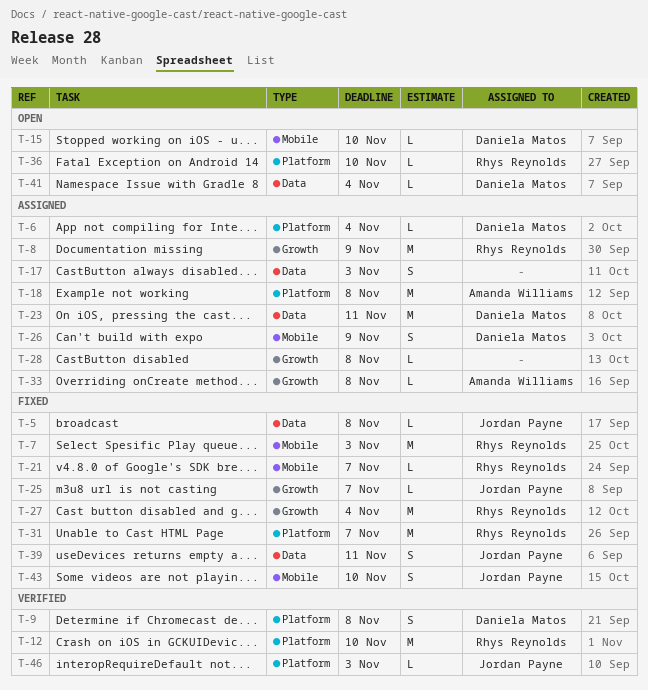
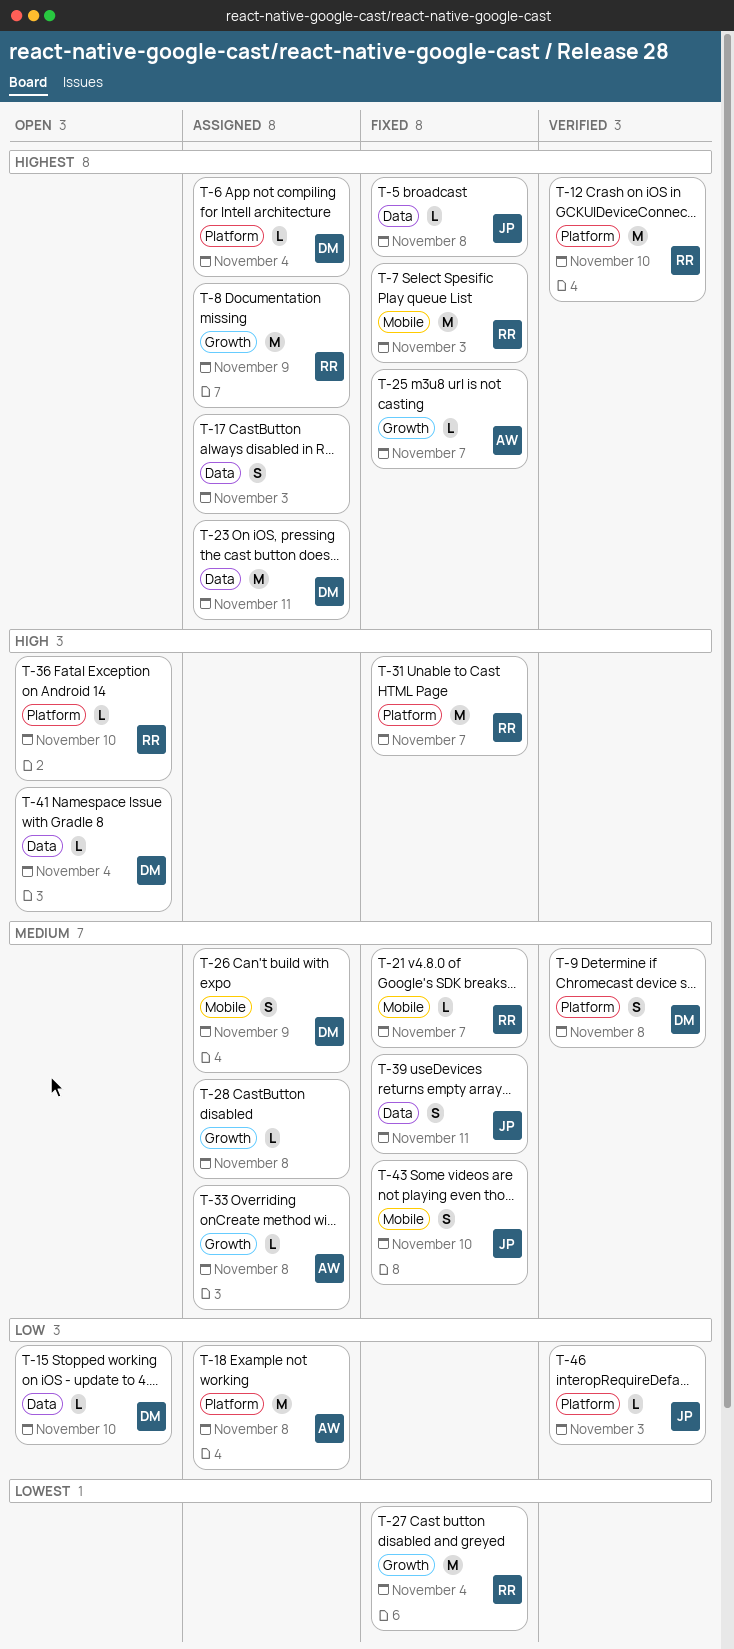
T-15, label: Mobile -> Data
T-25, owner: Jordan Payne -> Amanda Williams

